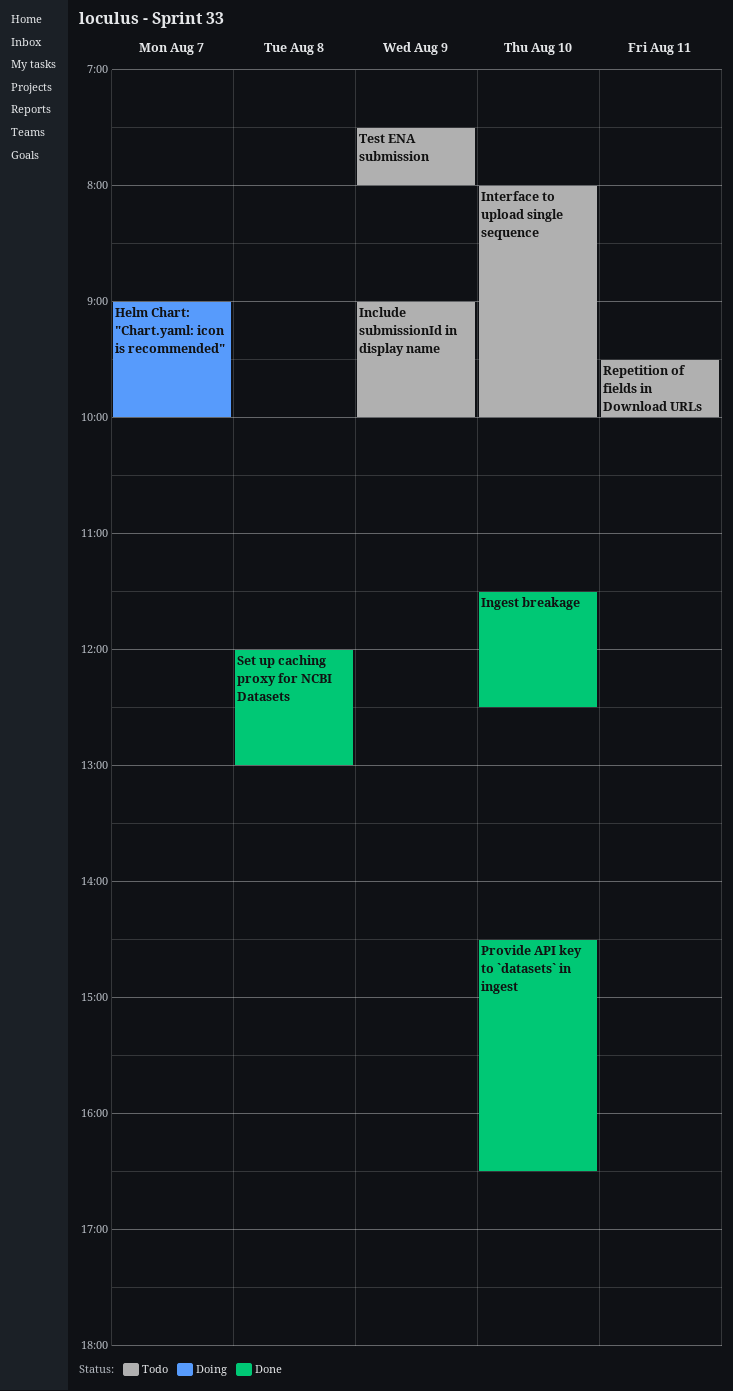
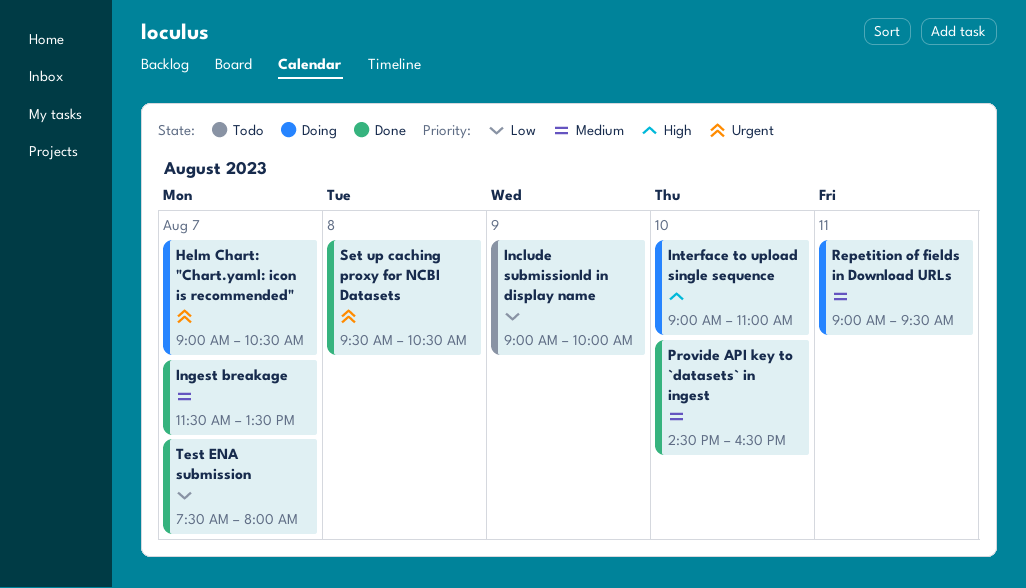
Helm Chart: "Chart.yaml: icon is recommended", ends: 10:00 -> 10:30
Ingest breakage, day: Aug 10 -> Aug 7
Ingest breakage, ends: 12:30 -> 13:30
Interface to upload single sequence, status: Todo -> Doing
Interface to upload single sequence, begins: 08:00 -> 09:00
Interface to upload single sequence, ends: 10:00 -> 11:00
Repetition of fields in Download URLs, status: Todo -> Doing
Repetition of fields in Download URLs, begins: 09:30 -> 09:00
Repetition of fields in Download URLs, ends: 10:00 -> 09:30
Set up caching proxy for NCBI Datasets, begins: 12:00 -> 09:30
Set up caching proxy for NCBI Datasets, ends: 13:00 -> 10:30
Test ENA submission, status: Todo -> Done
Test ENA submission, day: Aug 9 -> Aug 7

